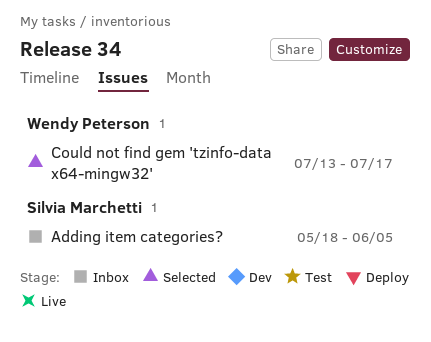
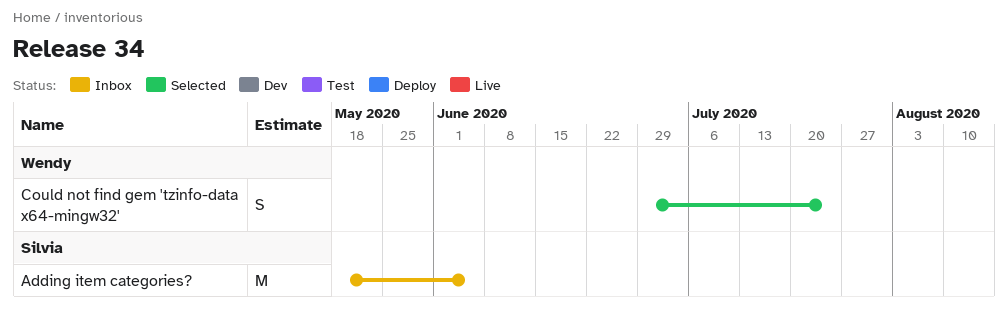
Could not find gem 'tzinfo-data x64-mingw32', start: Jul 13 -> Jun 29
Could not find gem 'tzinfo-data x64-mingw32', due: Jul 17 -> Jul 24

